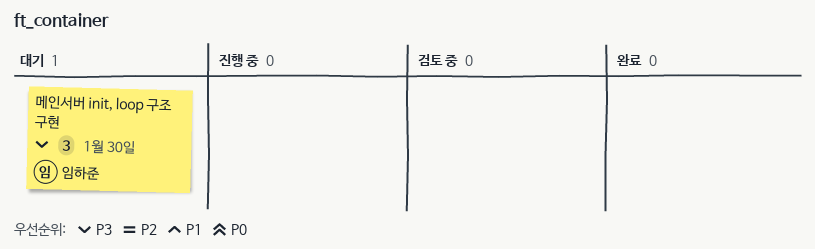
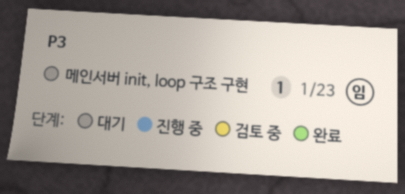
메인서버 init, loop 구조 구현, estimate: 3 -> 1
메인서버 init, loop 구조 구현, due: Jan 30 -> Jan 23

